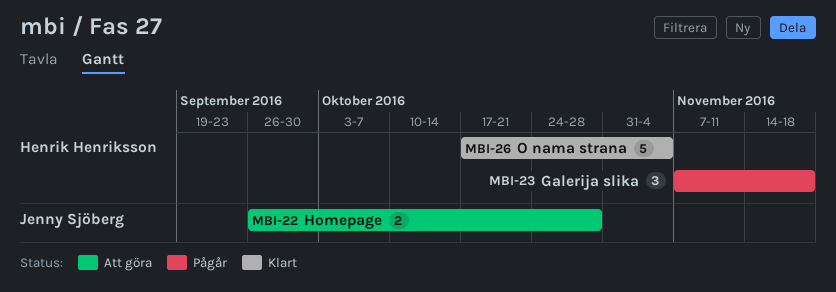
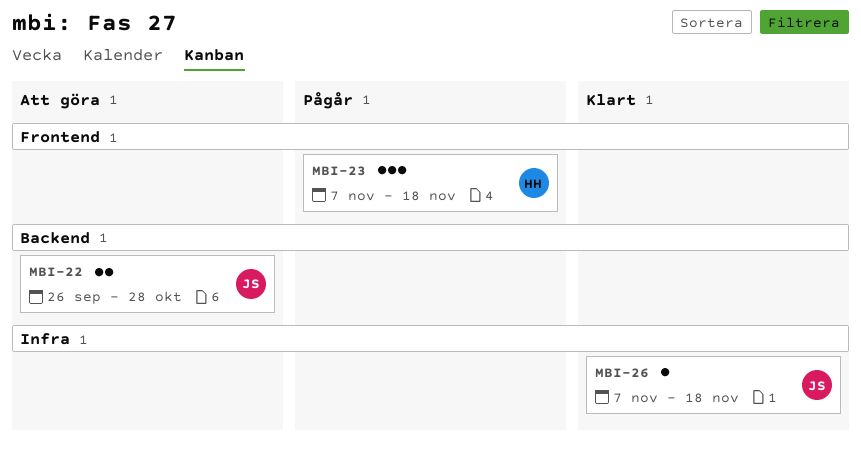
MBI-26, owner: Henrik Henriksson -> Jenny Sjöberg
MBI-26, estimate: 5 -> 1
MBI-26, start: Oct 17 -> Nov 7
MBI-26, due: Nov 4 -> Nov 18

